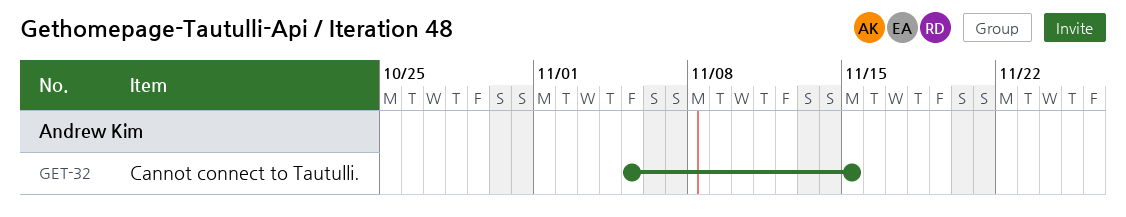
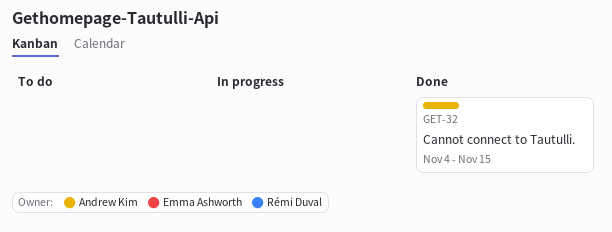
GET-32, start: Nov 5 -> Nov 4

